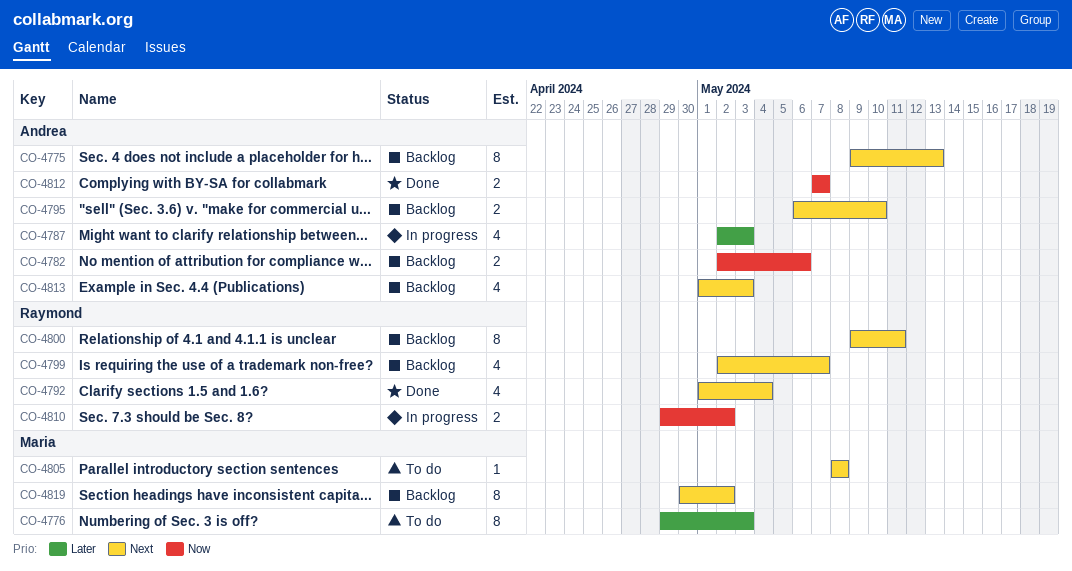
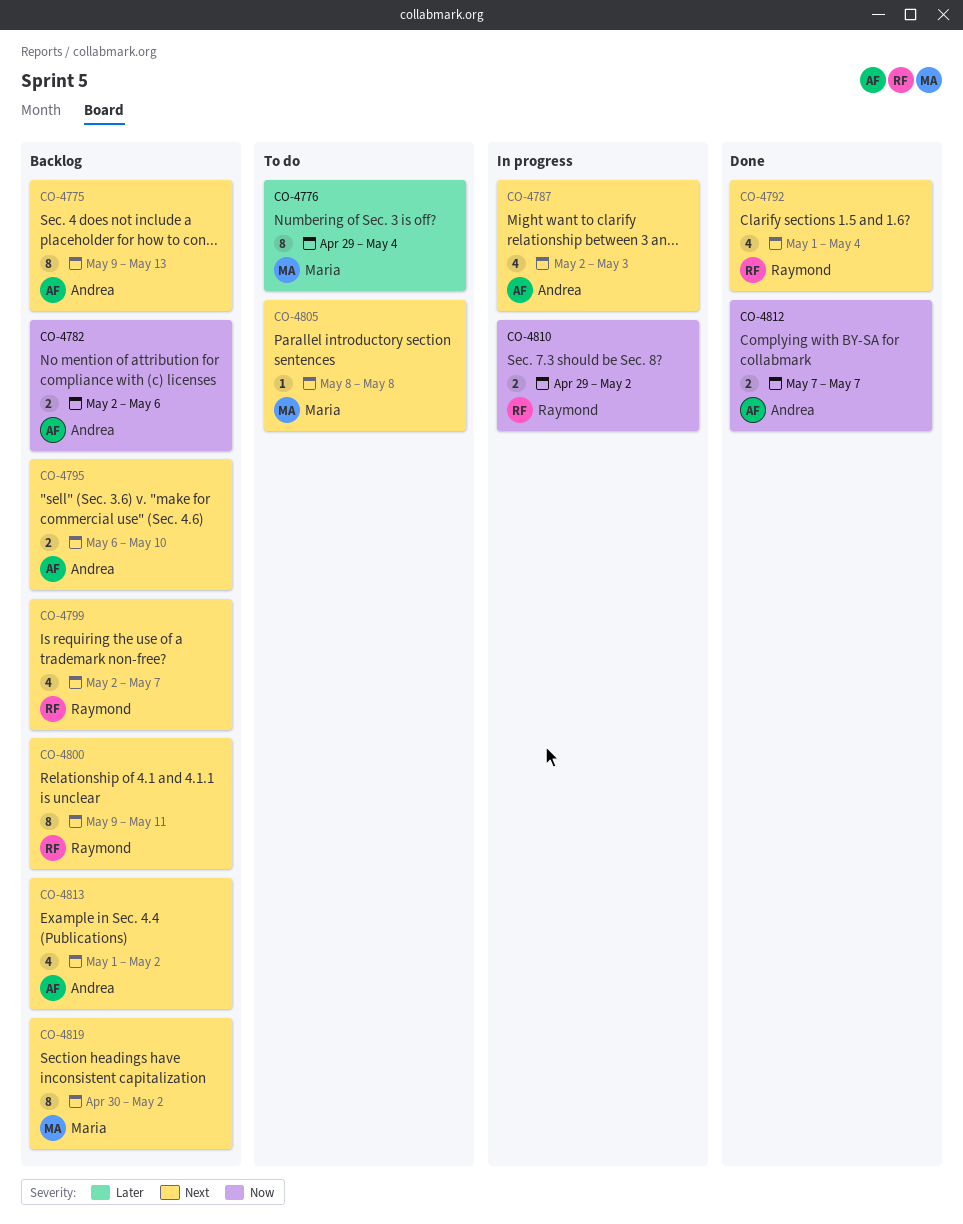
CO-4776, due: May 3 -> May 4
CO-4787, priority: Later -> Next
CO-4813, due: May 3 -> May 2

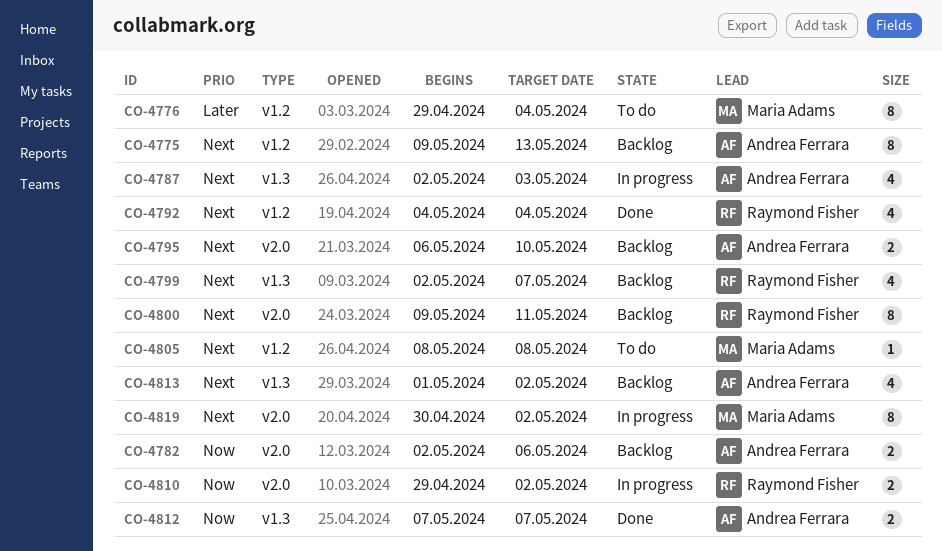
CO-4792, start: May 1 -> May 4
CO-4819, status: Backlog -> In progress

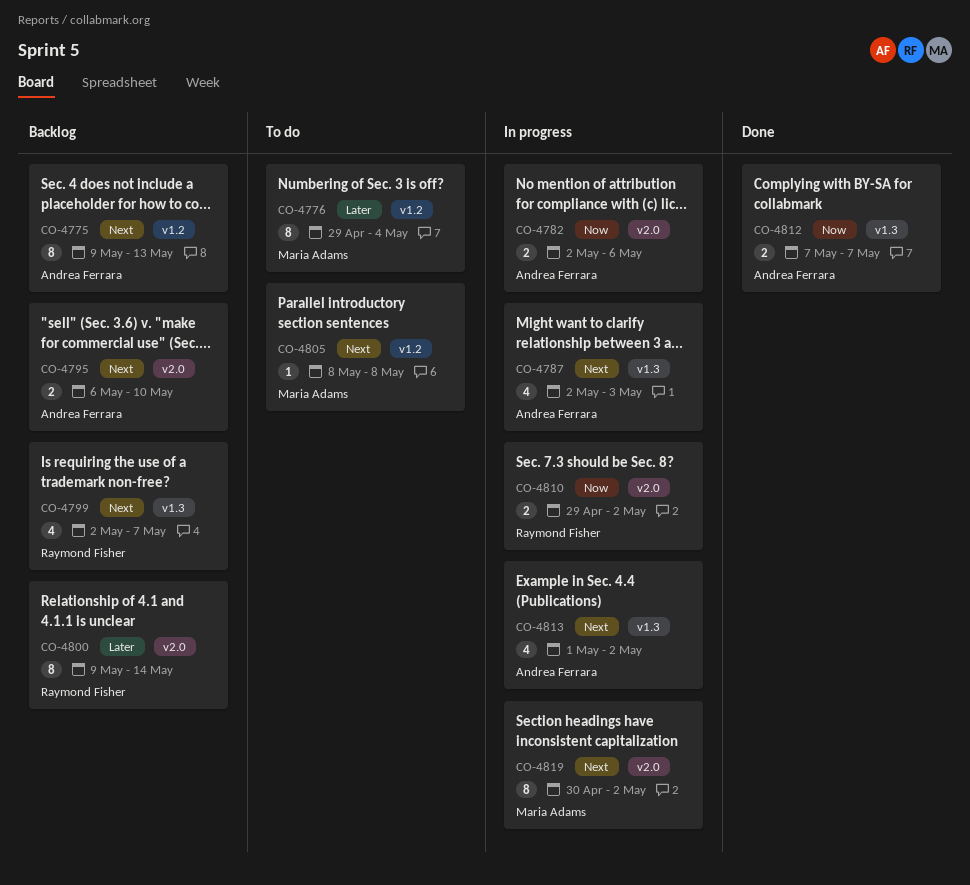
CO-4782, status: Backlog -> In progress
CO-4792: present -> none
CO-4800, priority: Next -> Later
CO-4800, due: May 11 -> May 14
CO-4813, status: Backlog -> In progress

